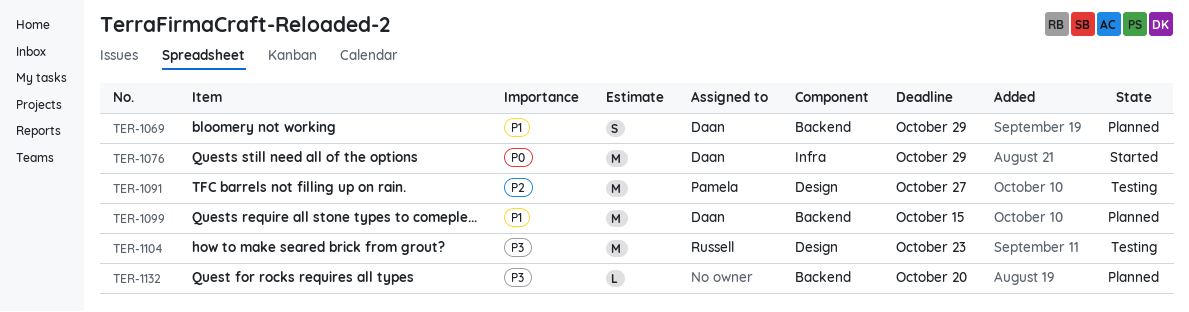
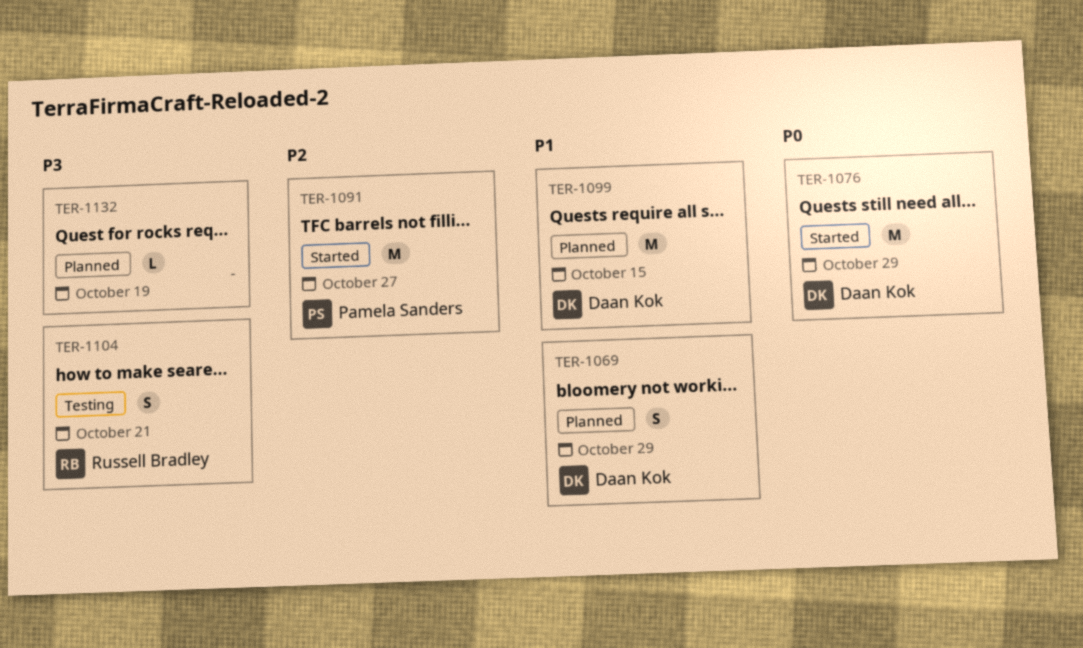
TER-1091, status: Testing -> Started
TER-1104, estimate: M -> S
TER-1104, due: Oct 23 -> Oct 21
TER-1132, due: Oct 20 -> Oct 19

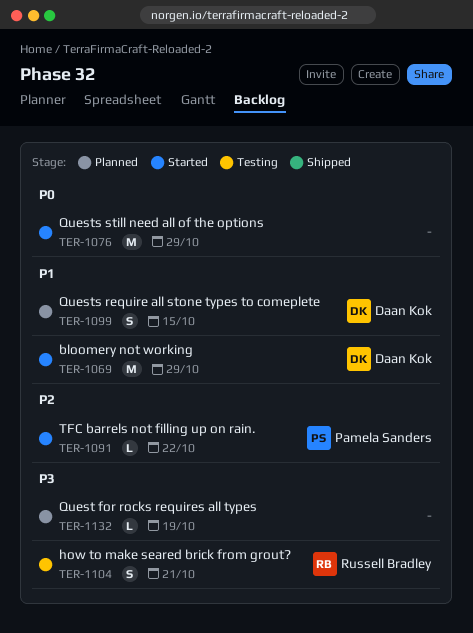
TER-1069, status: Planned -> Started
TER-1069, estimate: S -> M
TER-1076, owner: Daan Kok -> none
TER-1091, estimate: M -> L
TER-1091, due: Oct 27 -> Oct 22
TER-1099, estimate: M -> S

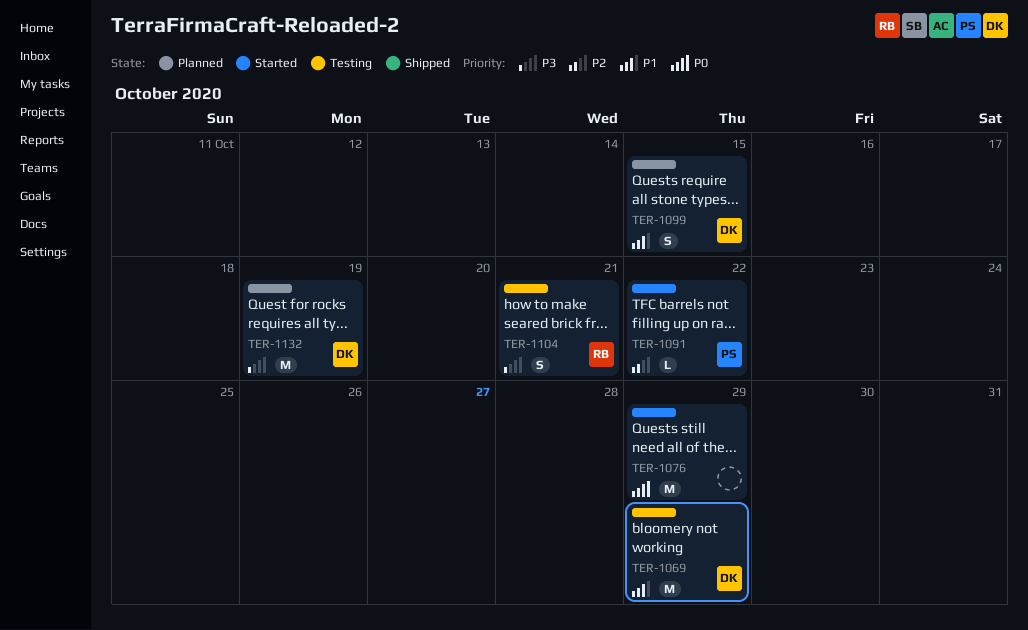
TER-1069, status: Started -> Testing
TER-1132, owner: none -> Daan Kok
TER-1132, estimate: L -> M

